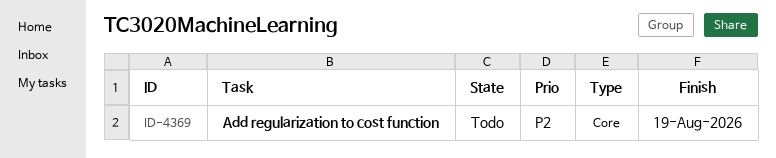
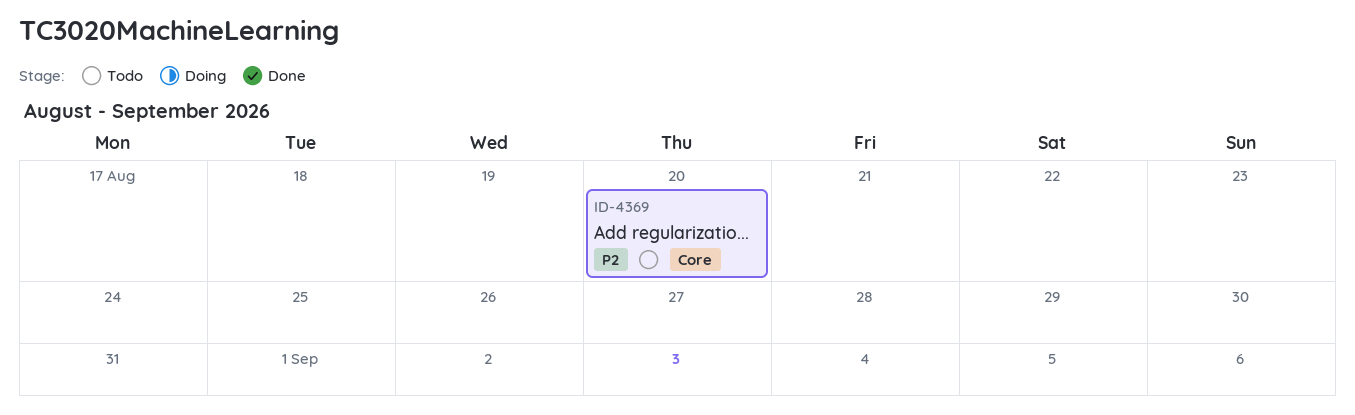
ID-4369, due: Aug 19 -> Aug 20

